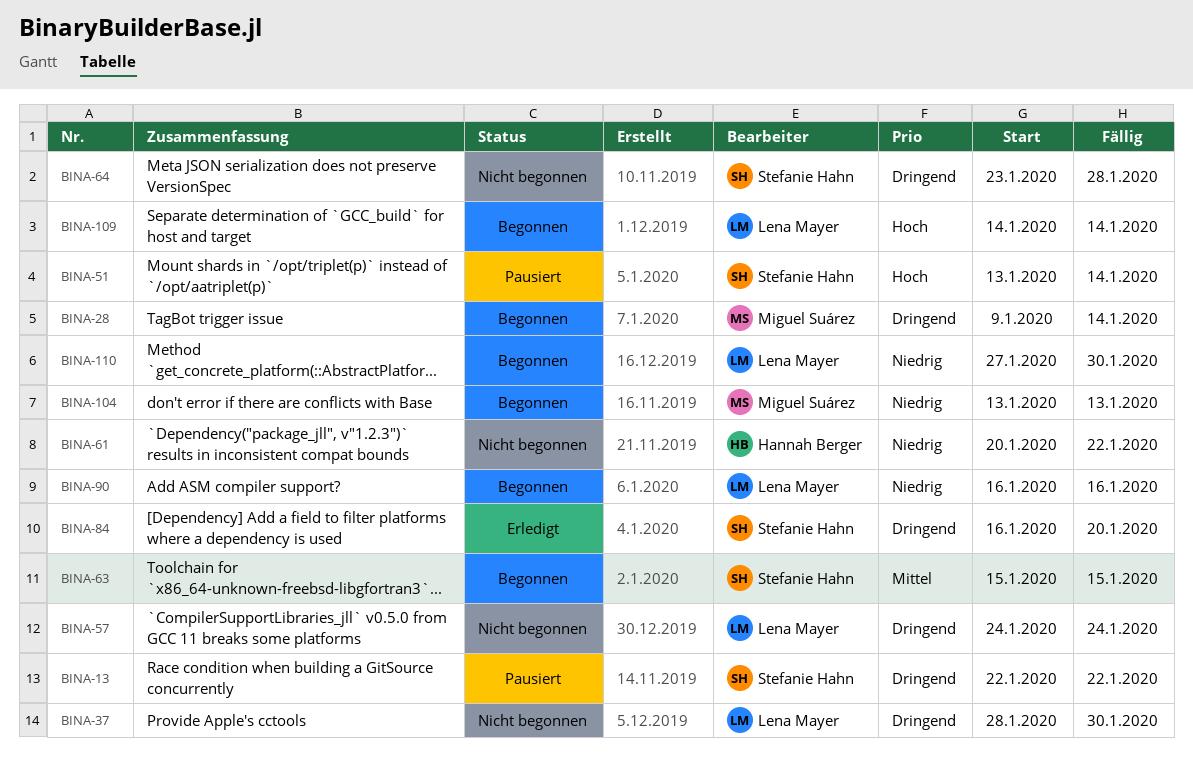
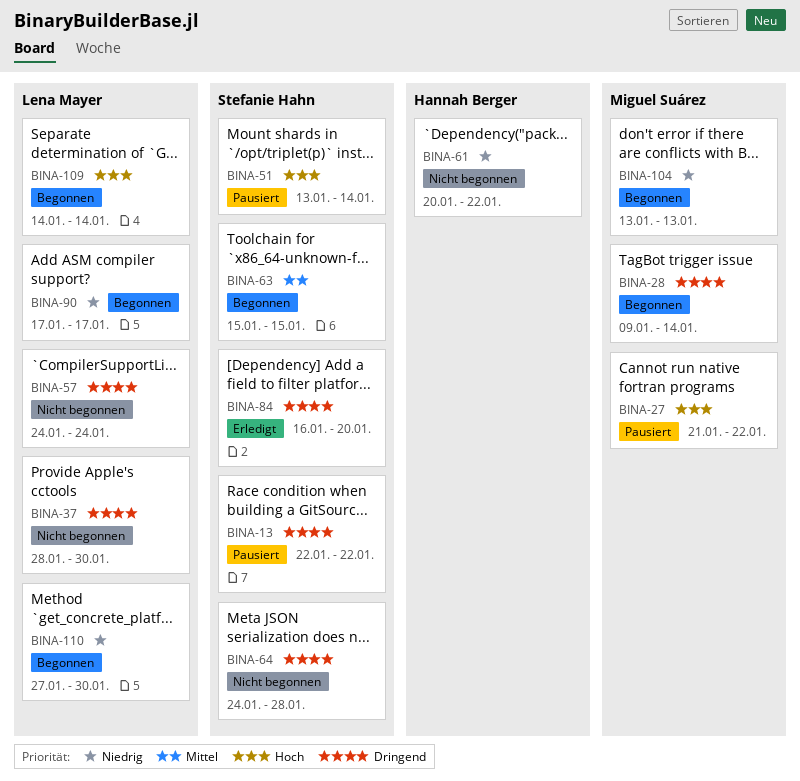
BINA-27: none -> present
BINA-64, start: Jan 23 -> Jan 24
BINA-90, start: Jan 16 -> Jan 17
BINA-90, due: Jan 16 -> Jan 17

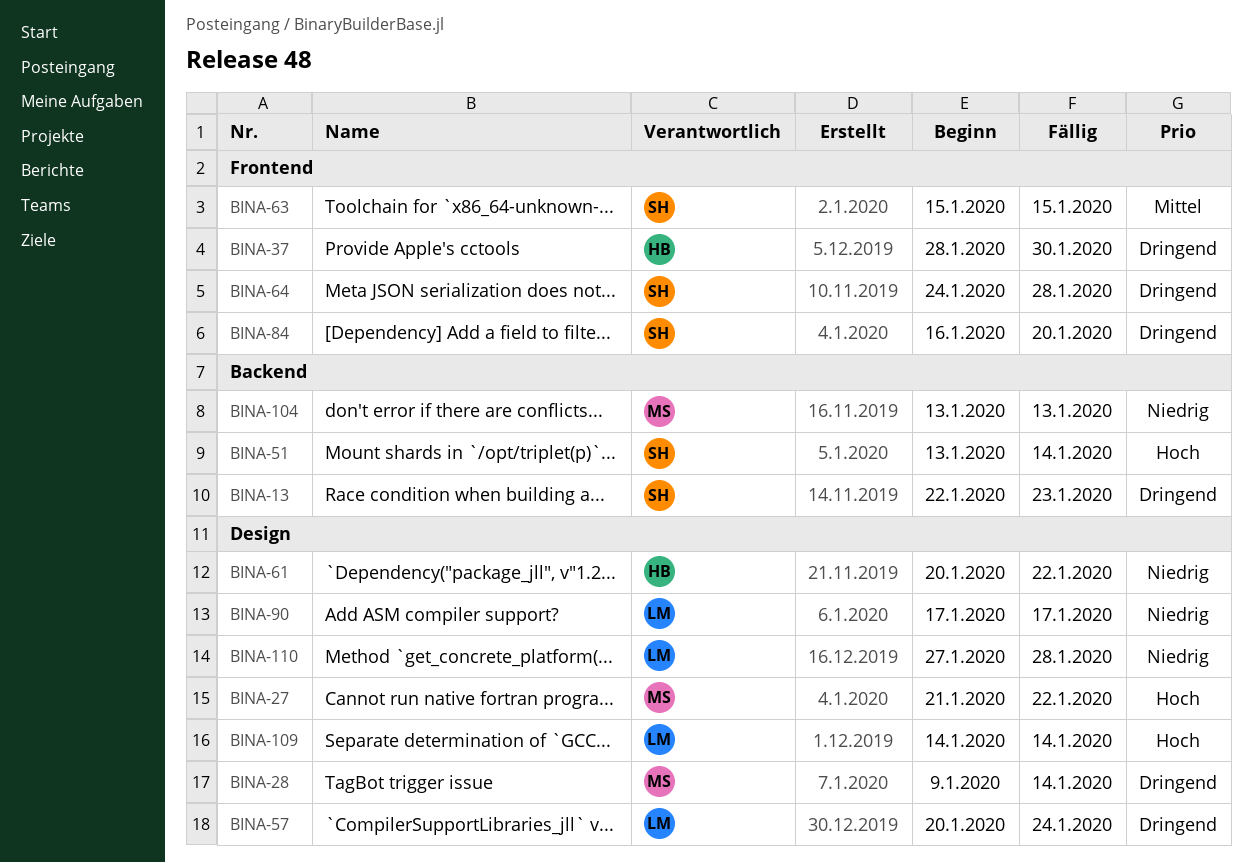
BINA-13, due: Jan 22 -> Jan 23
BINA-37, owner: Lena Mayer -> Hannah Berger
BINA-57, start: Jan 24 -> Jan 20
BINA-110, due: Jan 30 -> Jan 28

